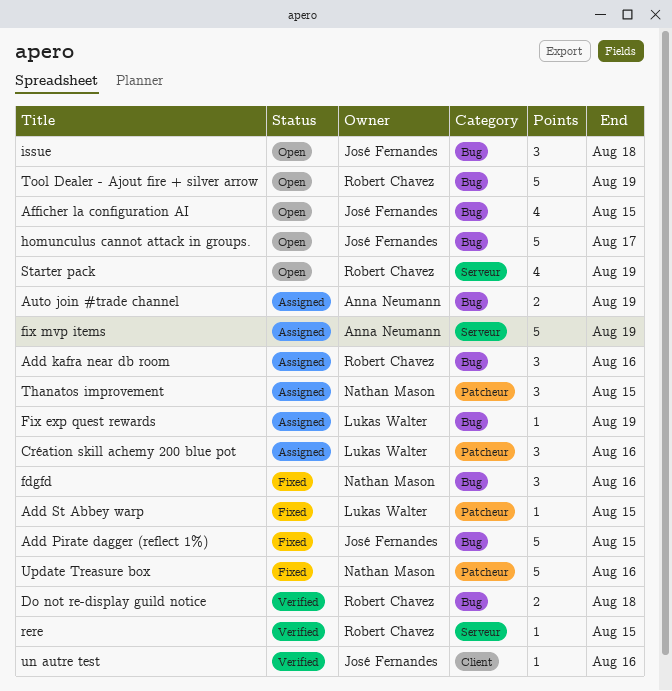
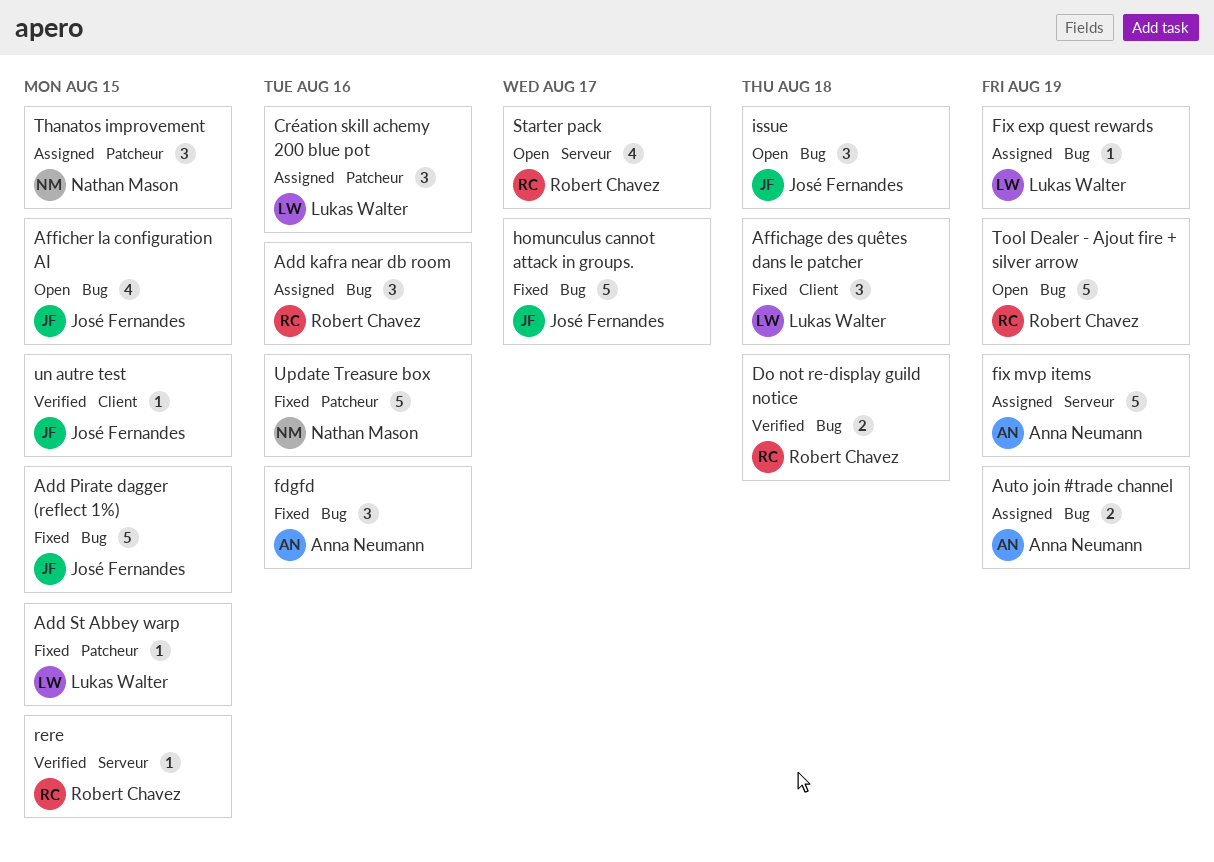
Affichage des quêtes dans le patcher: none -> present
fdgfd, owner: Nathan Mason -> Anna Neumann
homunculus cannot attack in groups., status: Open -> Fixed
Starter pack, due: Aug 19 -> Aug 17
un autre test, due: Aug 16 -> Aug 15

